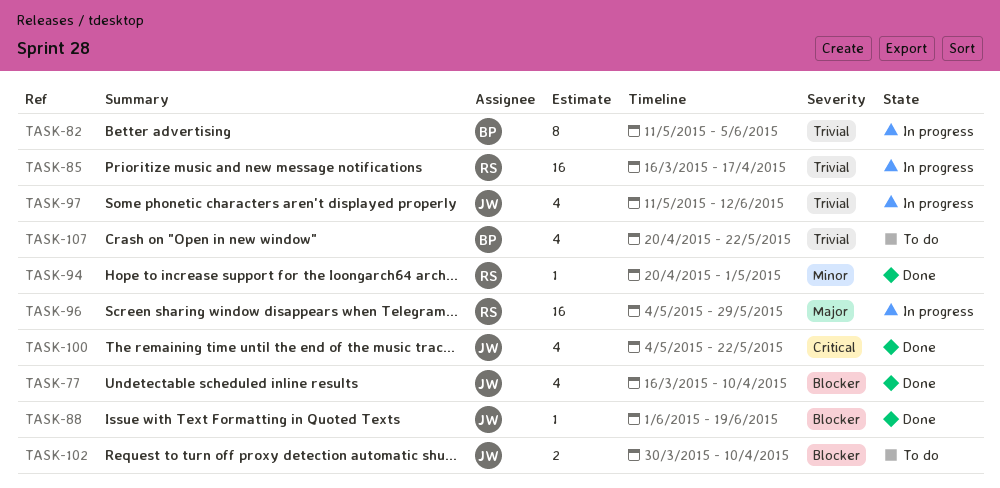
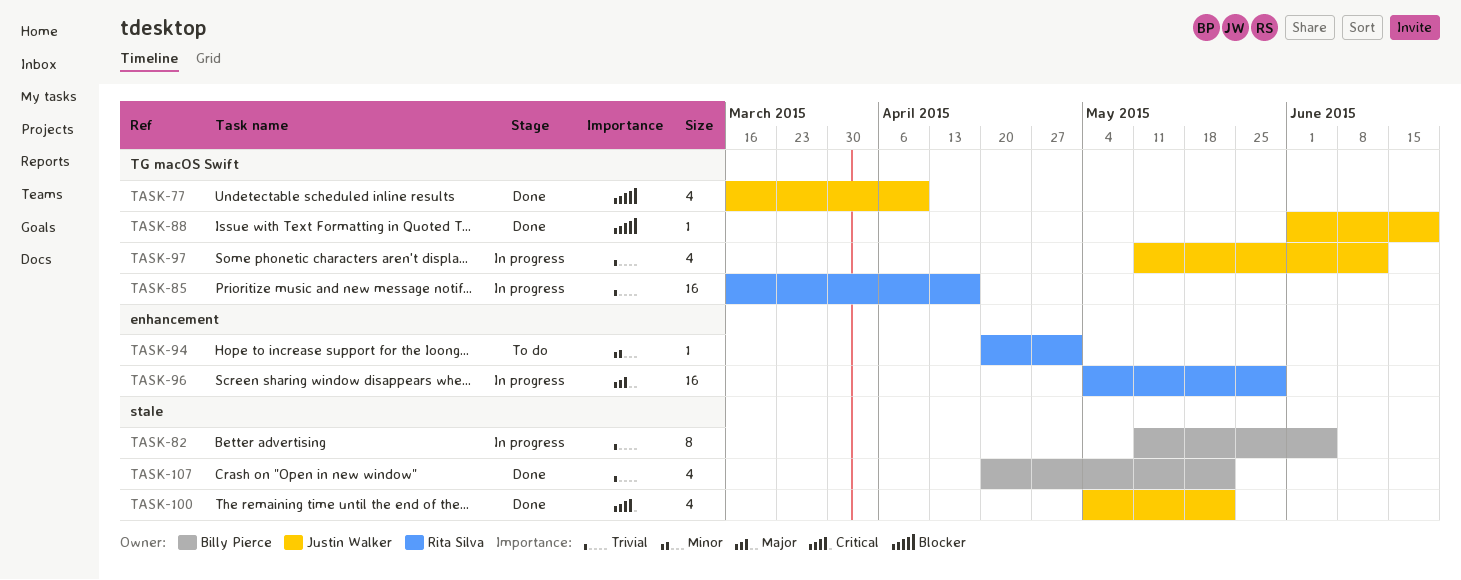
TASK-94, status: Done -> To do
TASK-102: present -> none
TASK-107, status: To do -> Done

